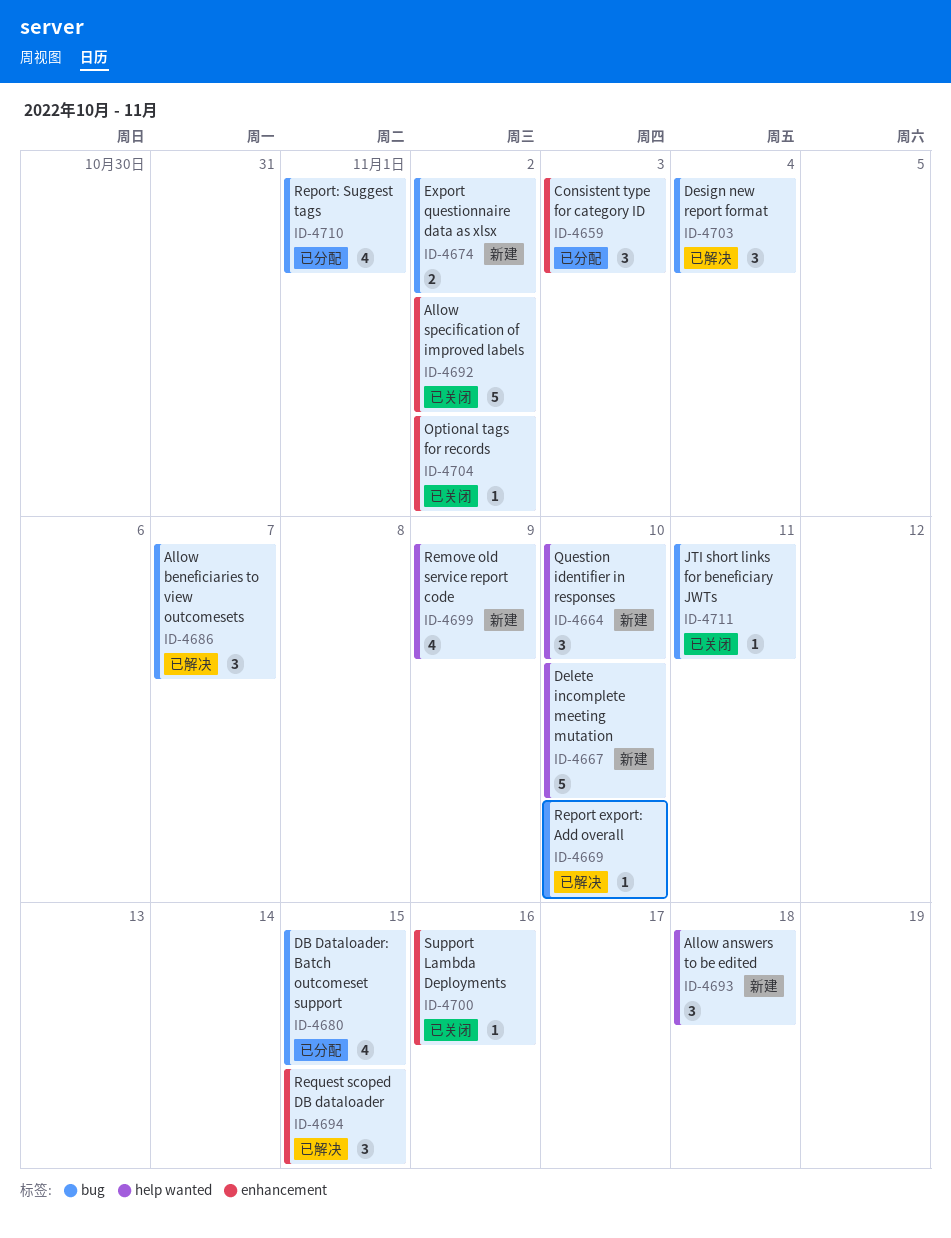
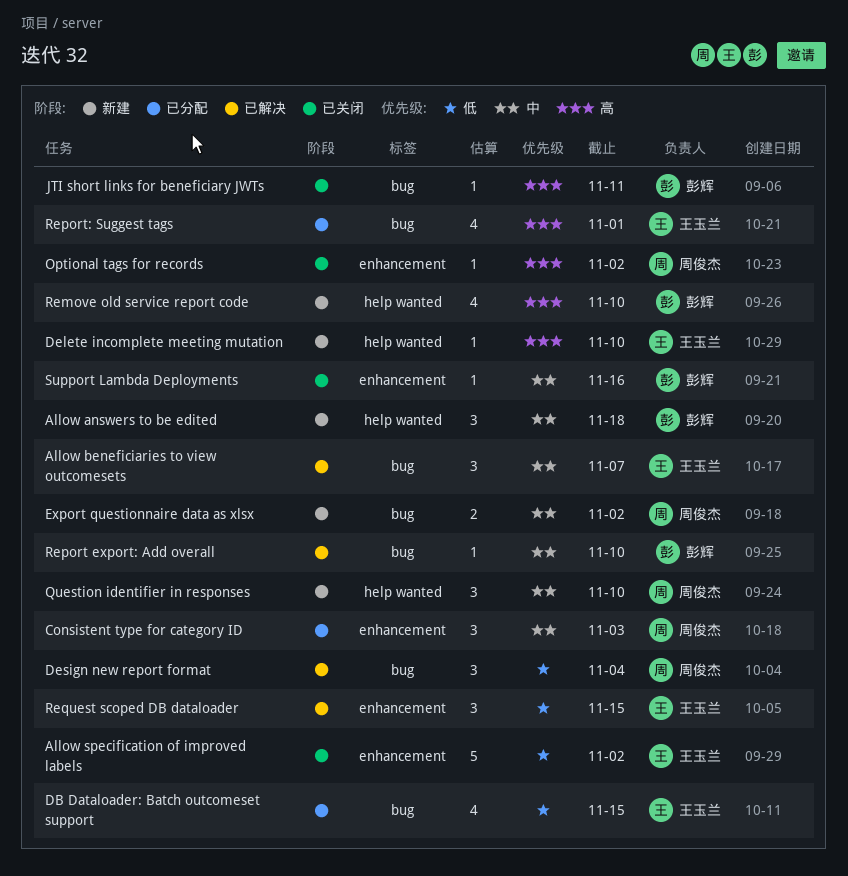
Delete incomplete meeting mutation, estimate: 5 -> 1
Remove old service report code, due: Nov 9 -> Nov 10

